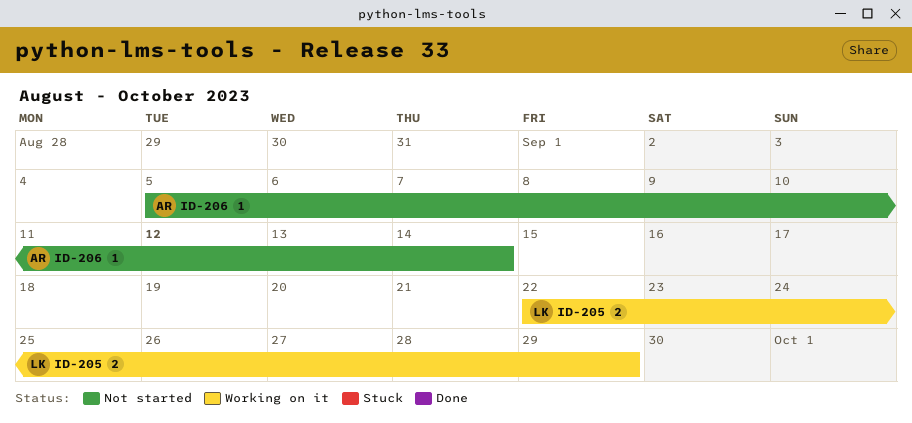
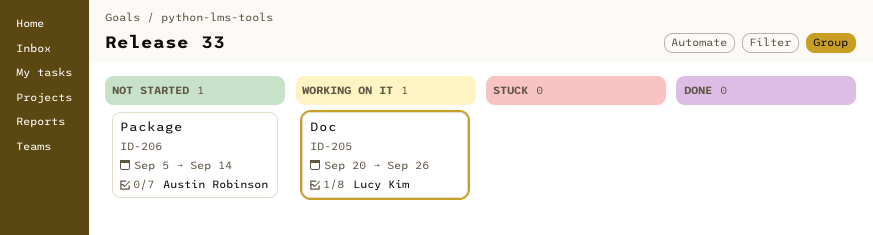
ID-205, start: Sep 22 -> Sep 20
ID-205, due: Sep 29 -> Sep 26

